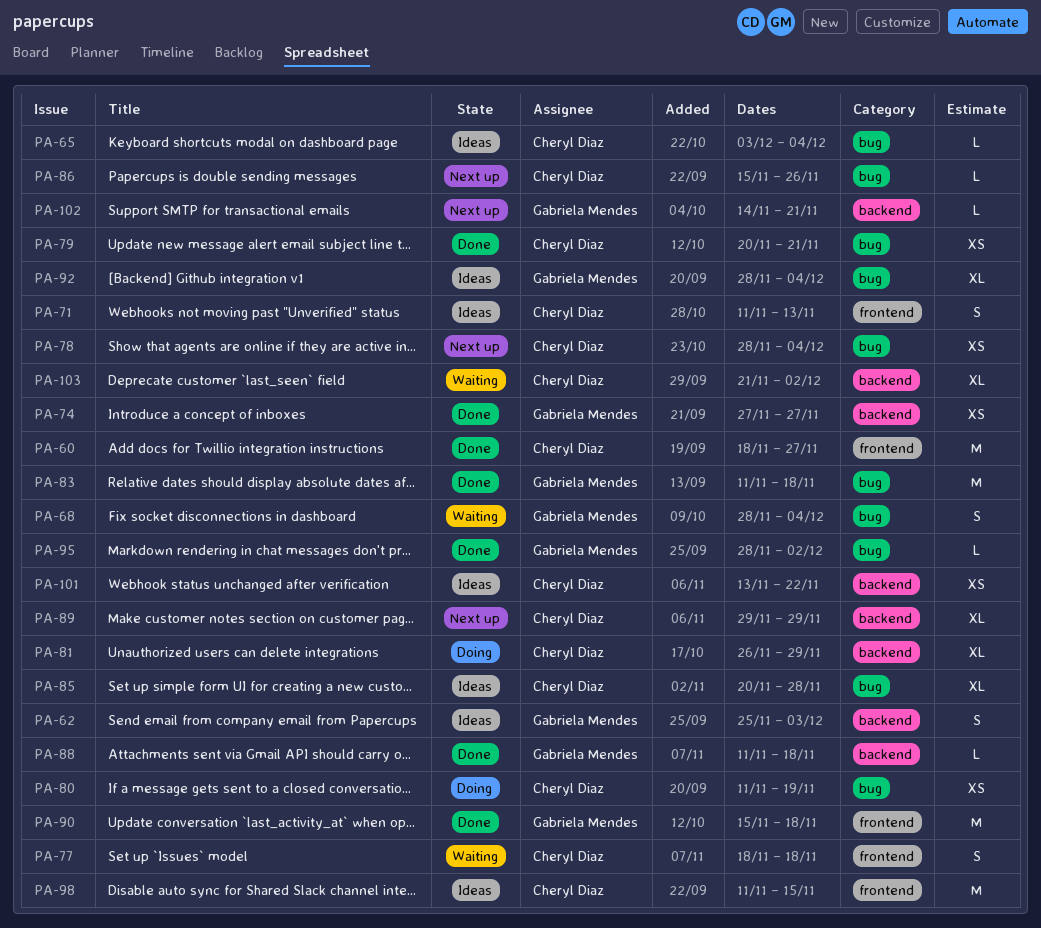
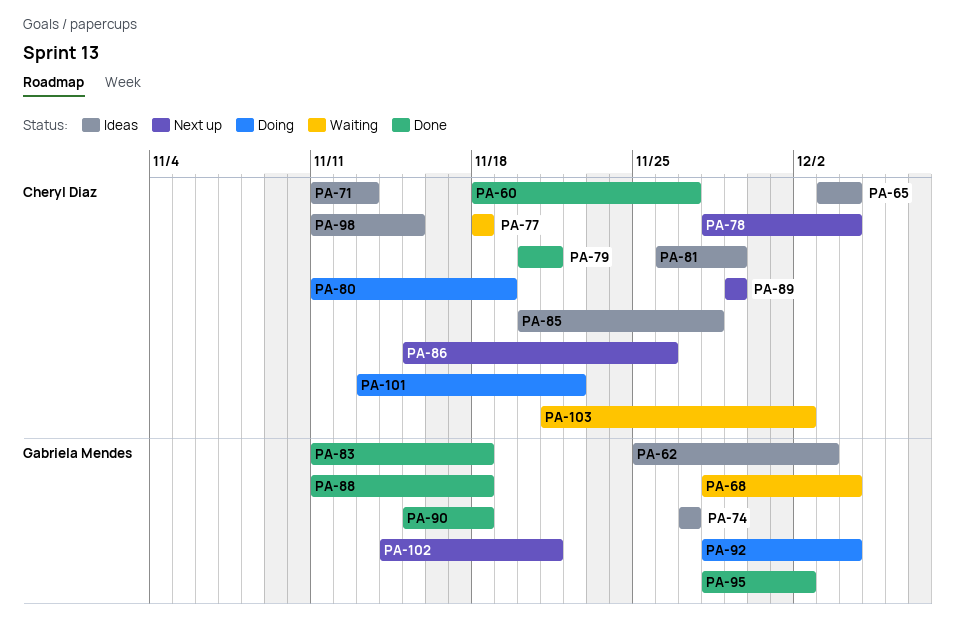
PA-74, status: Done -> Ideas
PA-81, status: Doing -> Ideas
PA-92, status: Ideas -> Doing
PA-101, status: Ideas -> Doing

